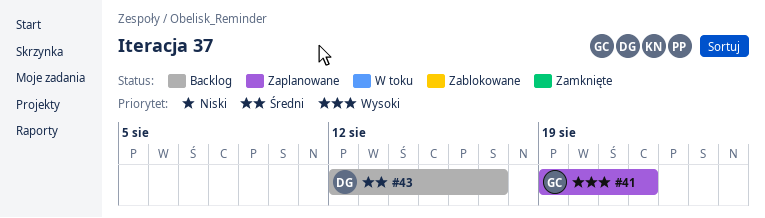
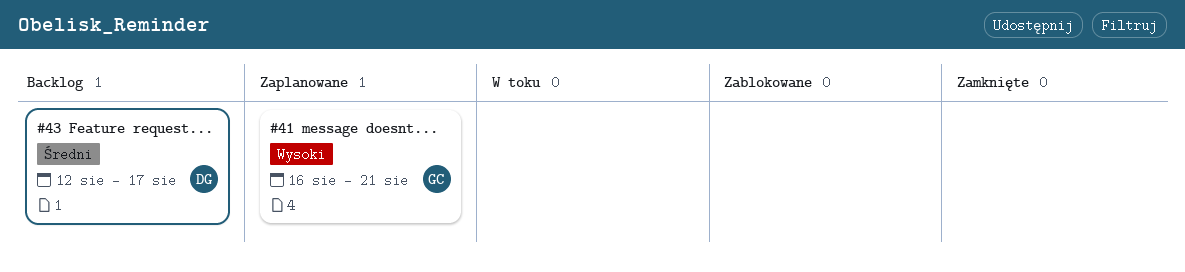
#41, start: Aug 19 -> Aug 16
#41, due: Aug 22 -> Aug 21

